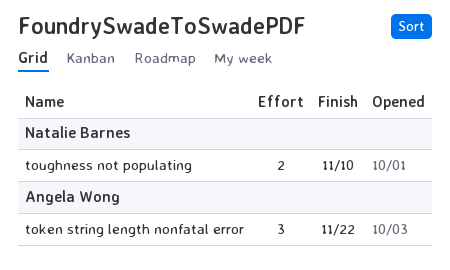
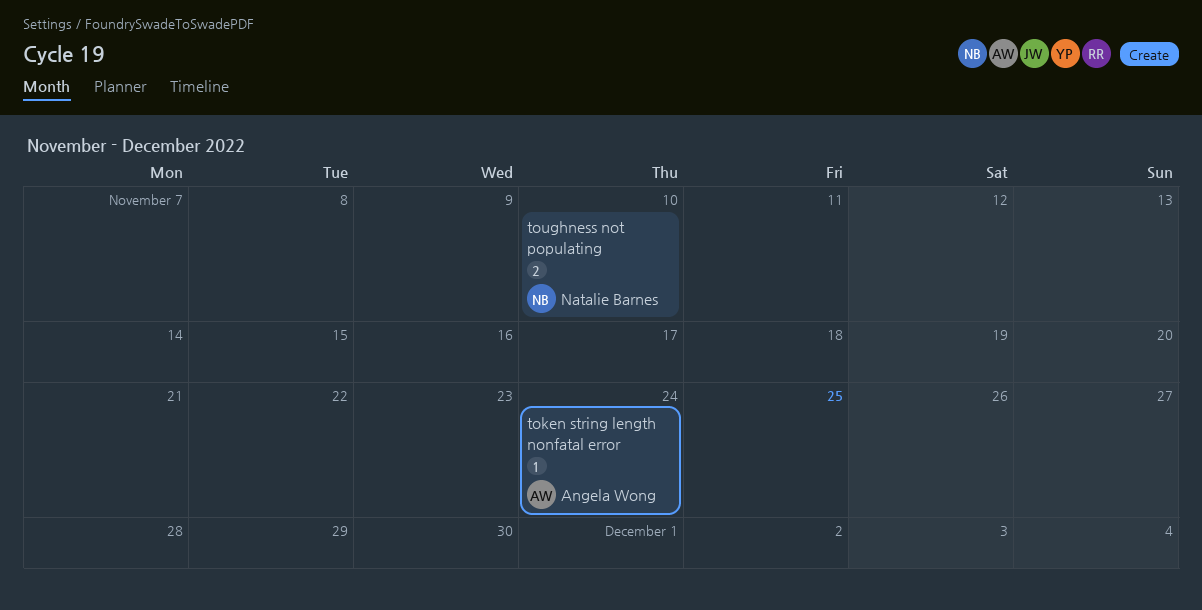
token string length nonfatal error, estimate: 3 -> 1
token string length nonfatal error, due: Nov 22 -> Nov 24

